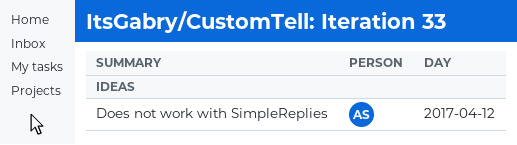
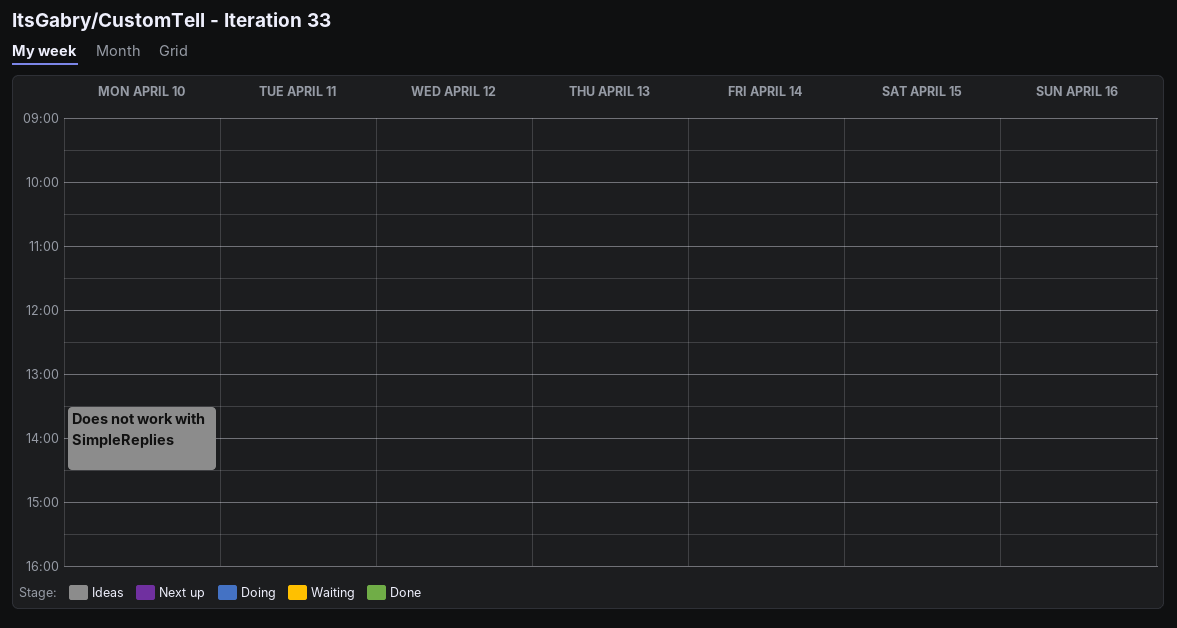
Does not work with SimpleReplies, day: Apr 12 -> Apr 10

